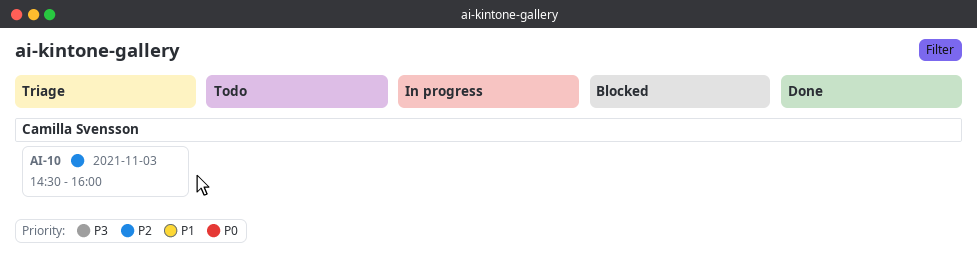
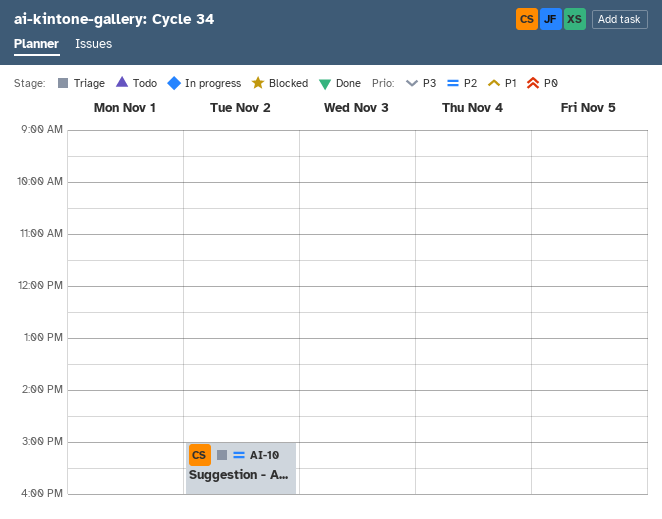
AI-10, day: Nov 3 -> Nov 2
AI-10, begins: 14:30 -> 15:00

